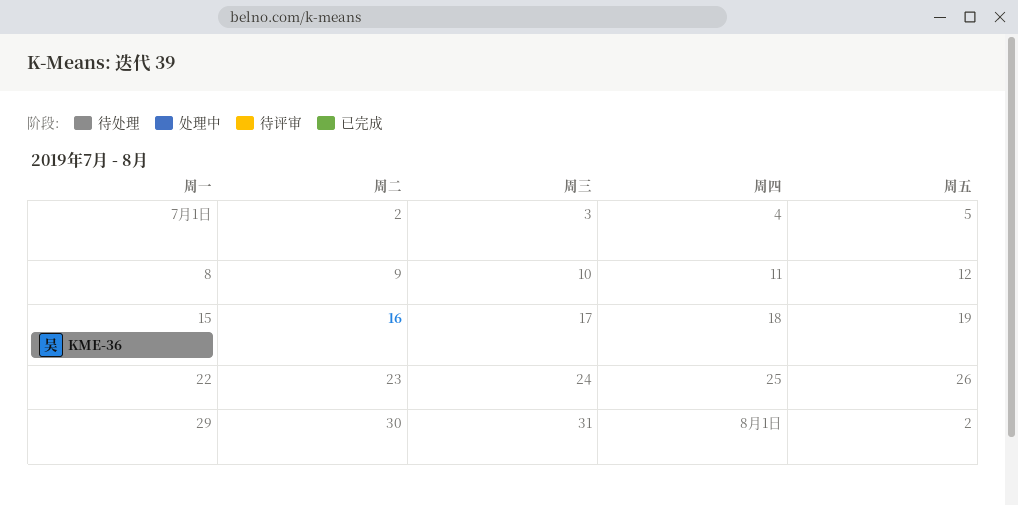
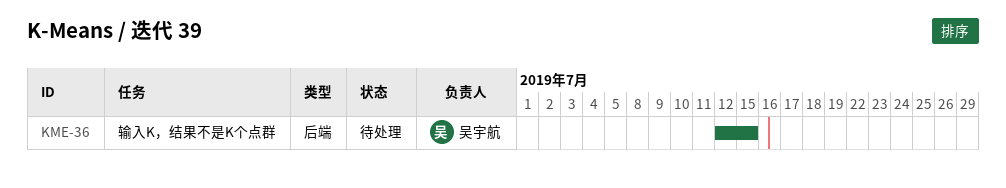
KME-36, start: Jul 15 -> Jul 12

